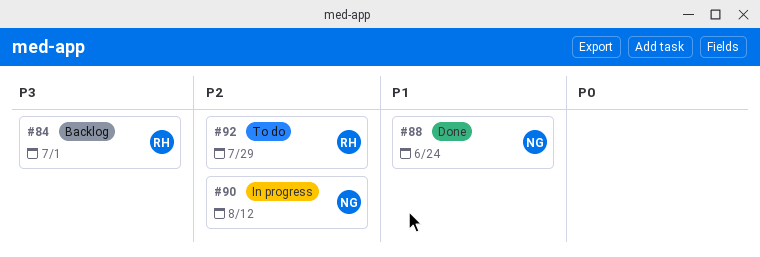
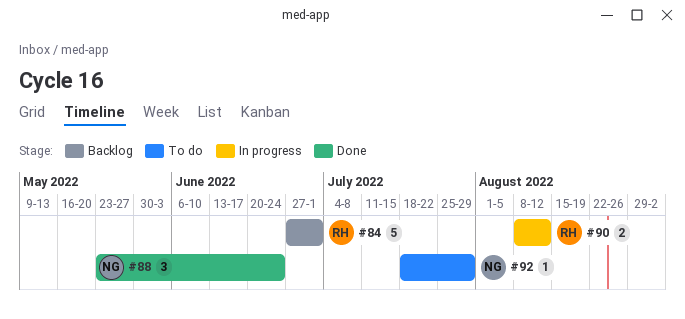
#90, owner: NG -> RH
#92, owner: RH -> NG

